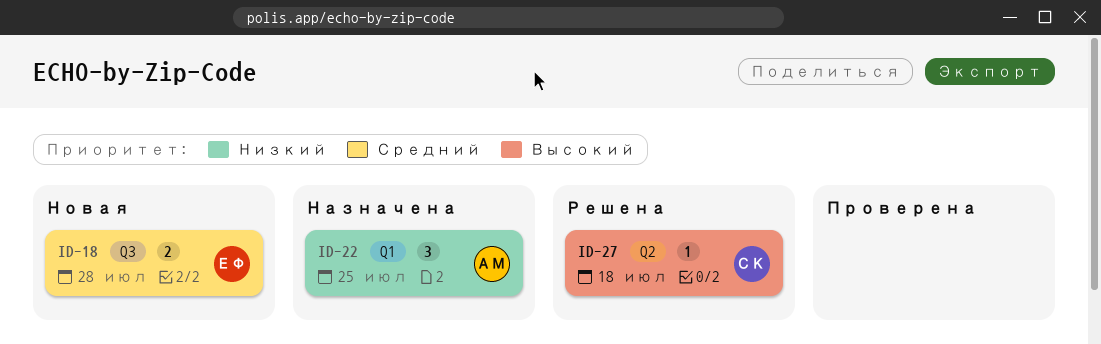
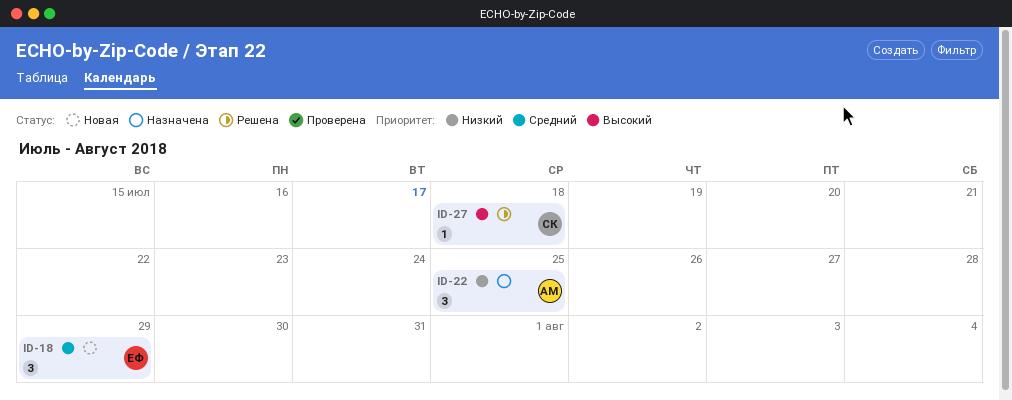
ID-18, estimate: 2 -> 3
ID-18, due: Jul 28 -> Jul 29

